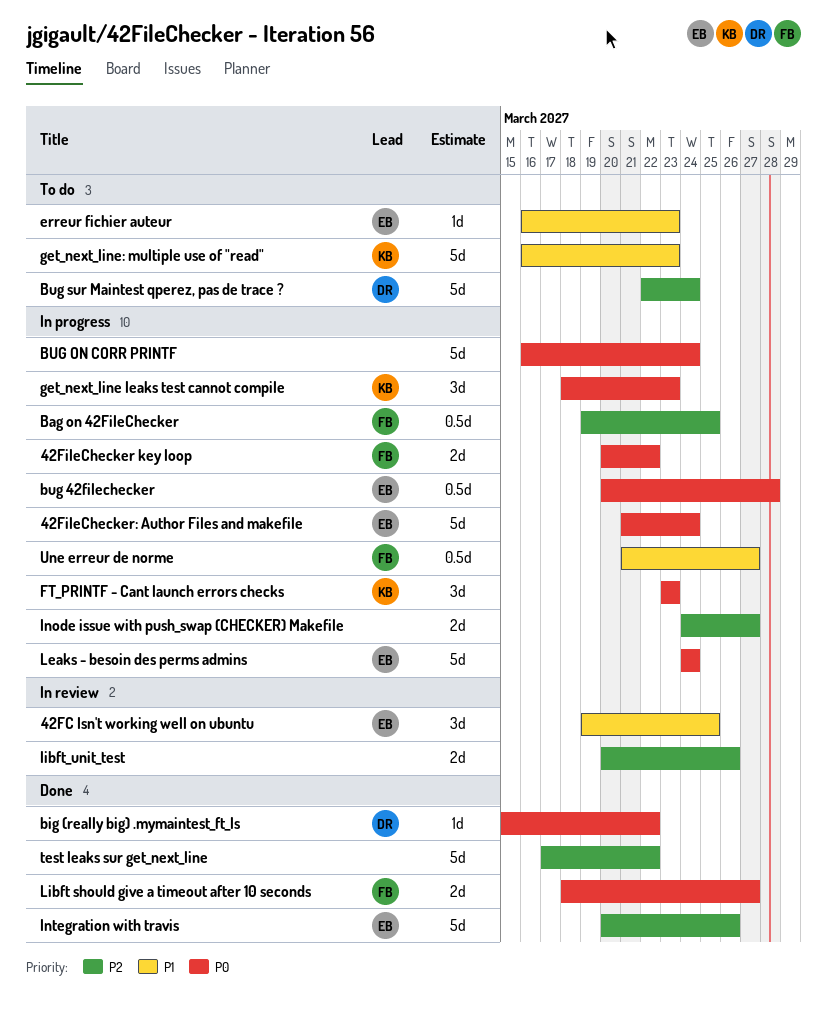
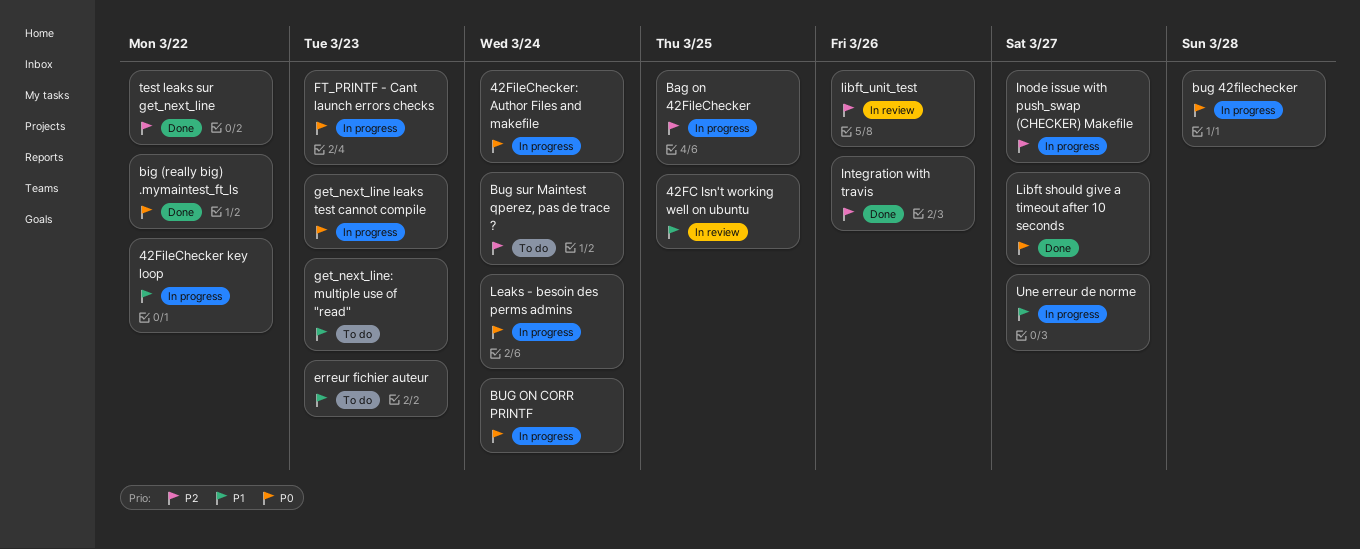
42FileChecker key loop, priority: P0 -> P1

